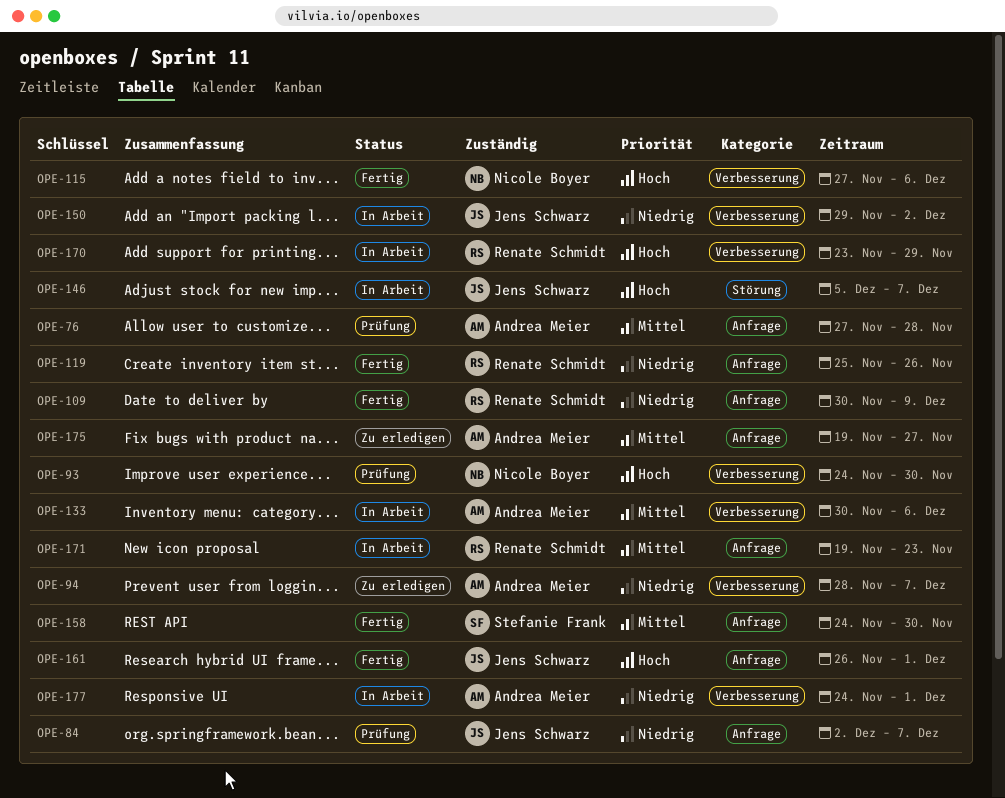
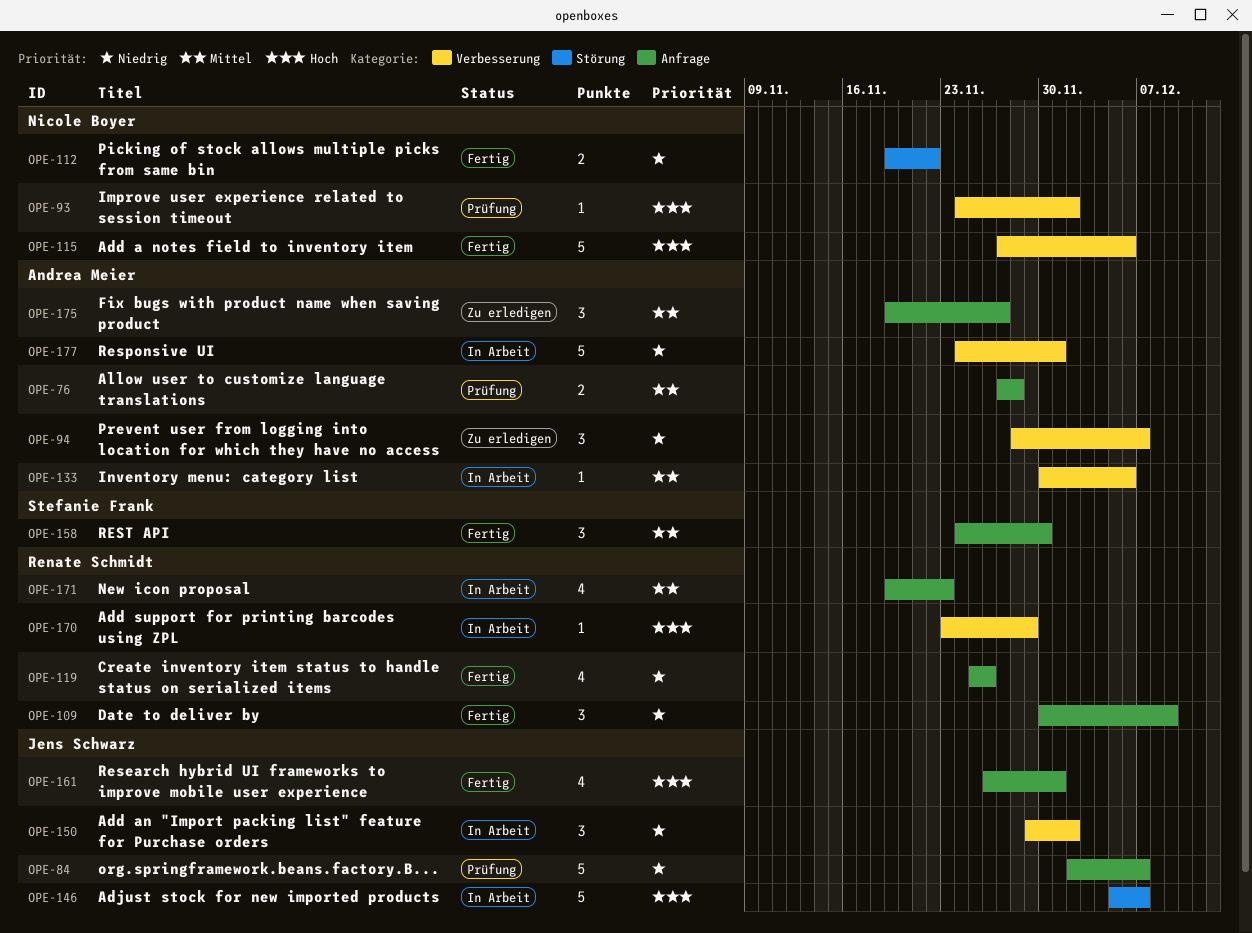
OPE-93, due: Nov 30 -> Dec 2
OPE-112: none -> present

